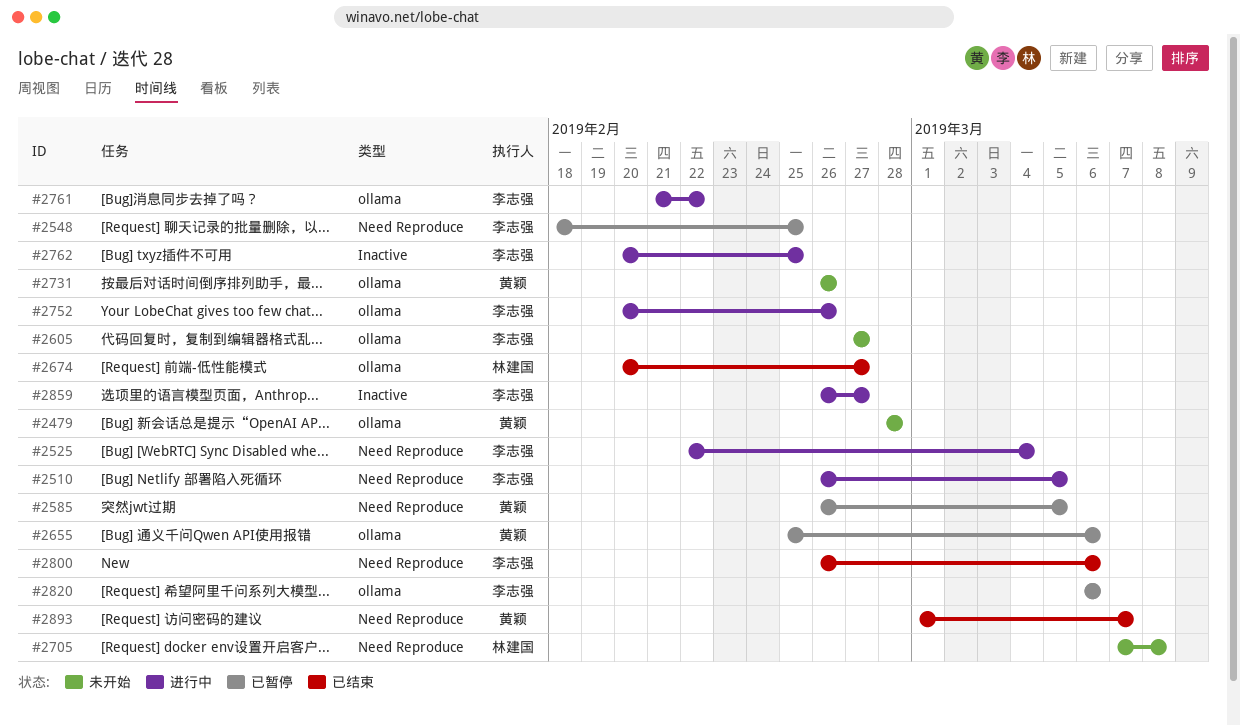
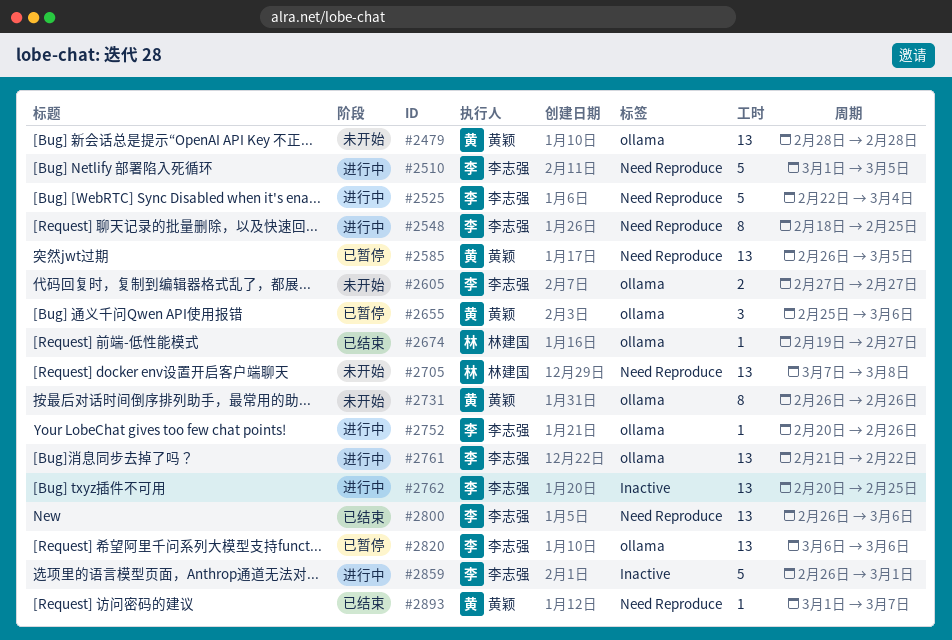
#2510, start: Feb 26 -> Mar 1
#2548, status: 已暂停 -> 进行中
#2674, start: Feb 20 -> Feb 19
#2859, due: Feb 27 -> Mar 1

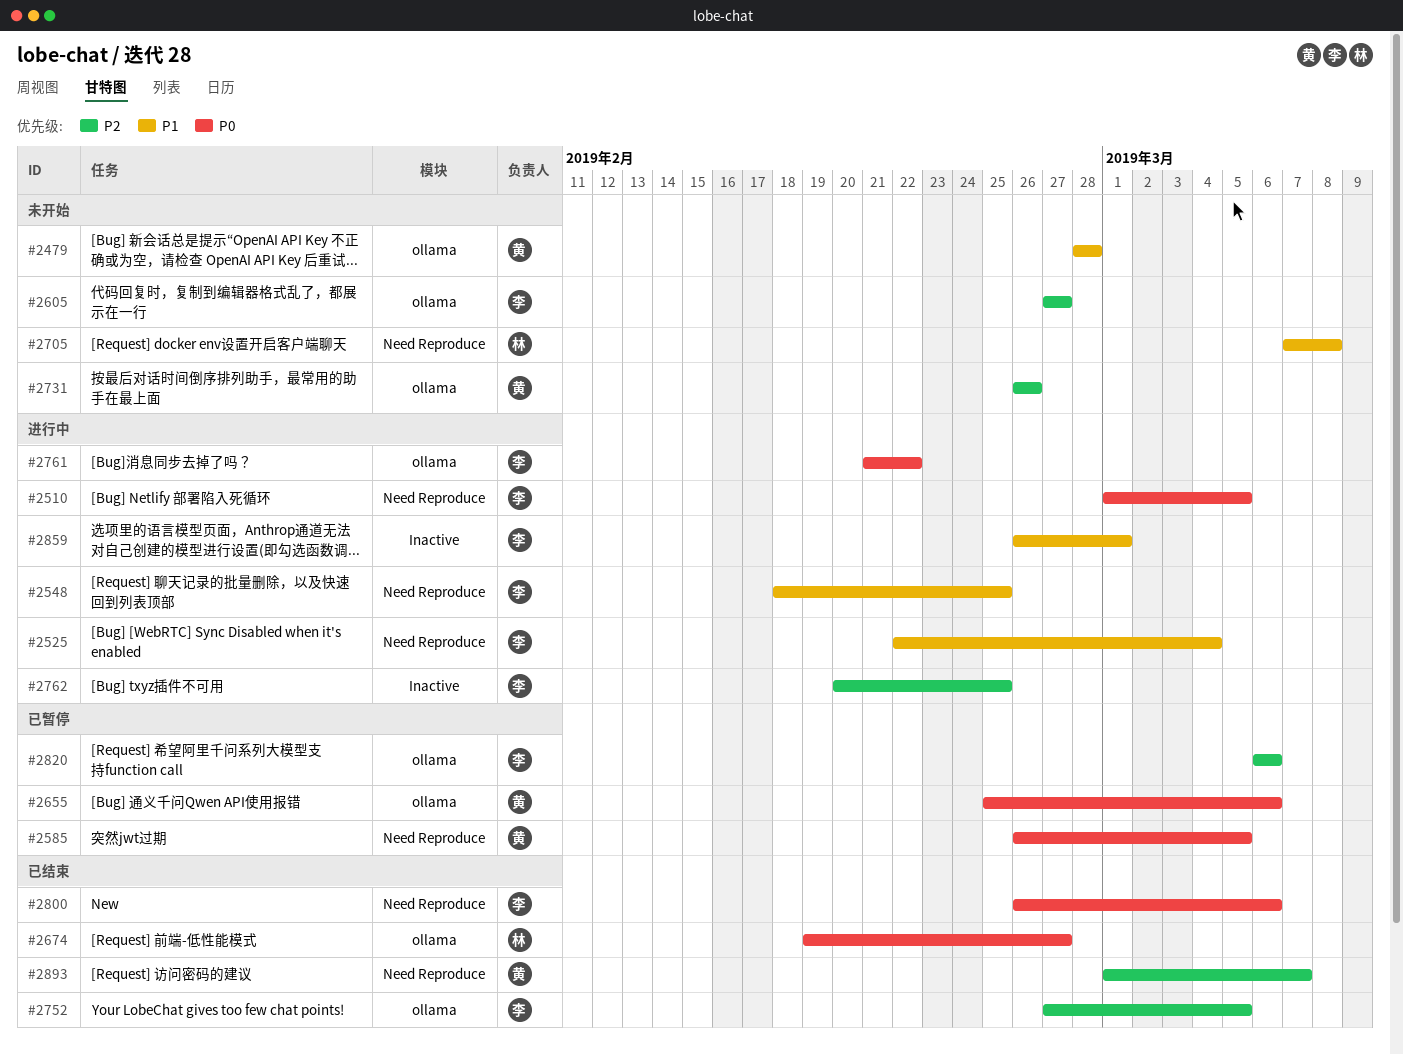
#2752, status: 进行中 -> 已结束
#2752, start: Feb 20 -> Feb 27
#2752, due: Feb 26 -> Mar 5

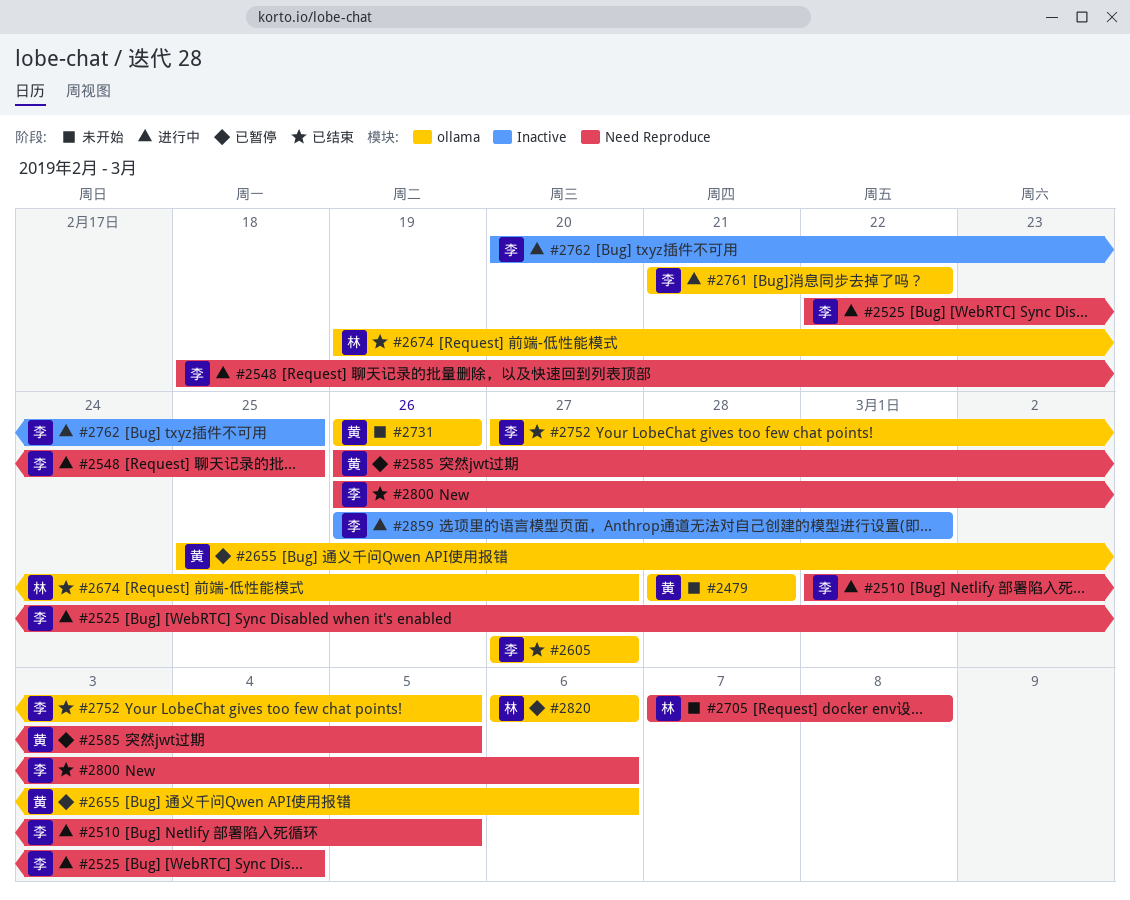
#2605, status: 未开始 -> 已结束
#2820, owner: 李 -> 林
#2893: present -> none

